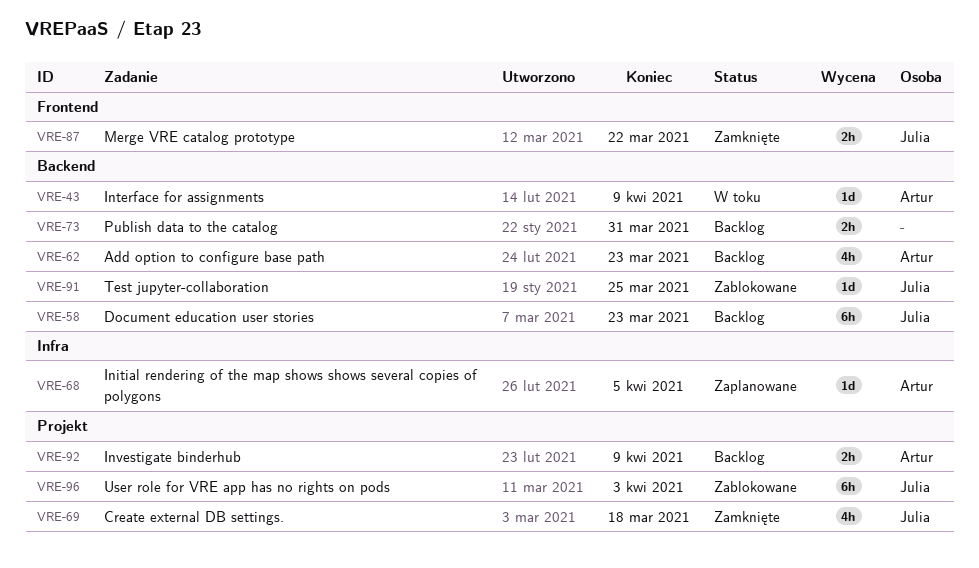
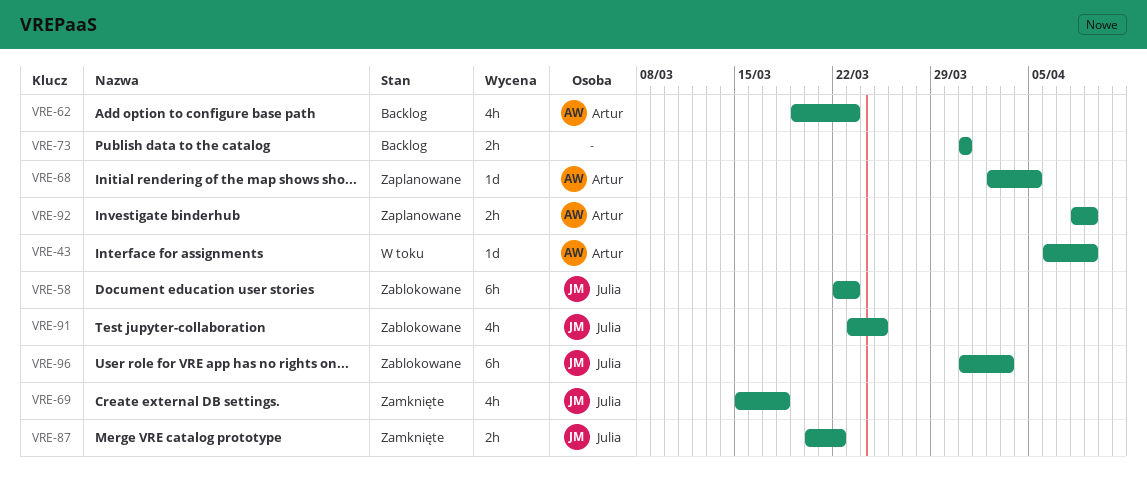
VRE-58, status: Backlog -> Zablokowane
VRE-91, estimate: 1d -> 4h
VRE-92, status: Backlog -> Zaplanowane

